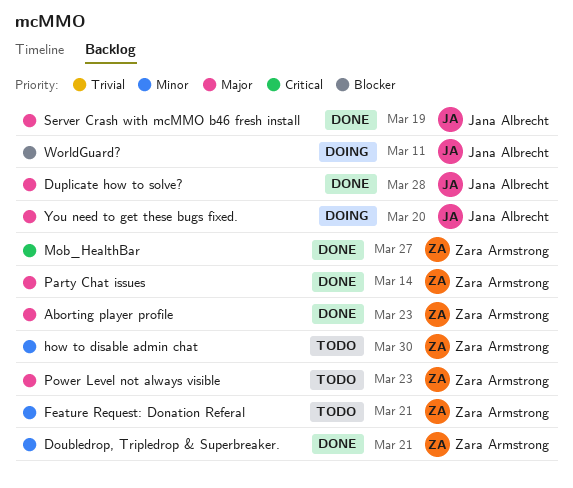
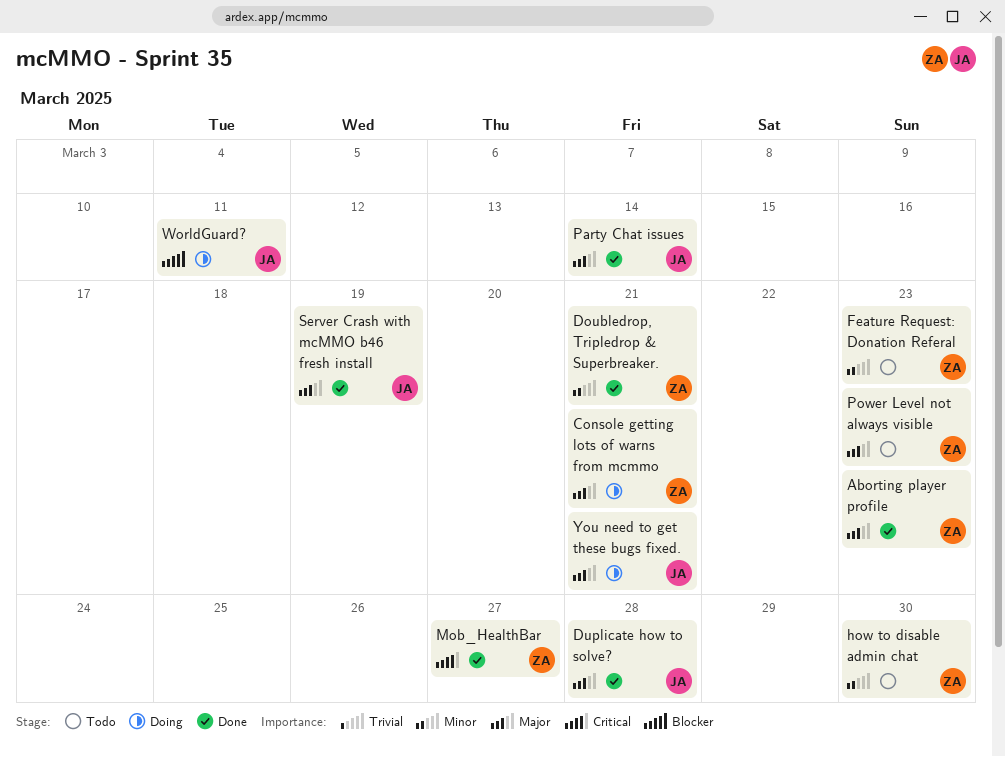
Console getting lots of warns from mcmmo: none -> present
Feature Request: Donation Referal, due: Mar 21 -> Mar 23
Party Chat issues, owner: Zara Armstrong -> Jana Albrecht
You need to get these bugs fixed., due: Mar 20 -> Mar 21

